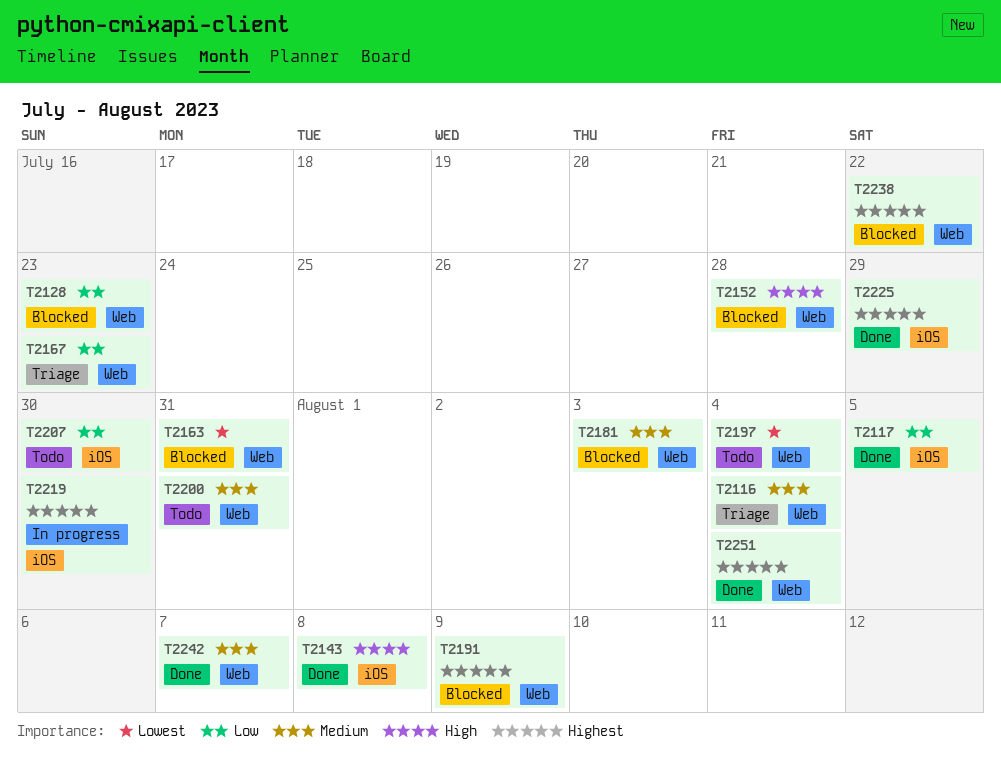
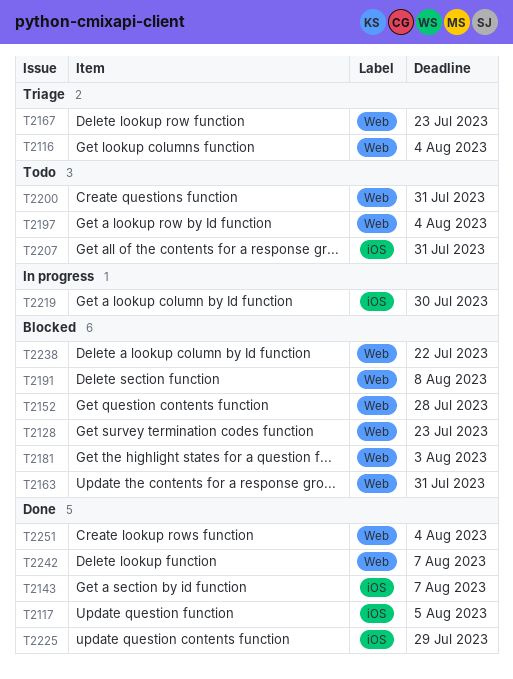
T2143, due: Aug 8 -> Aug 7
T2191, due: Aug 9 -> Aug 8
T2207, due: Jul 30 -> Jul 31

